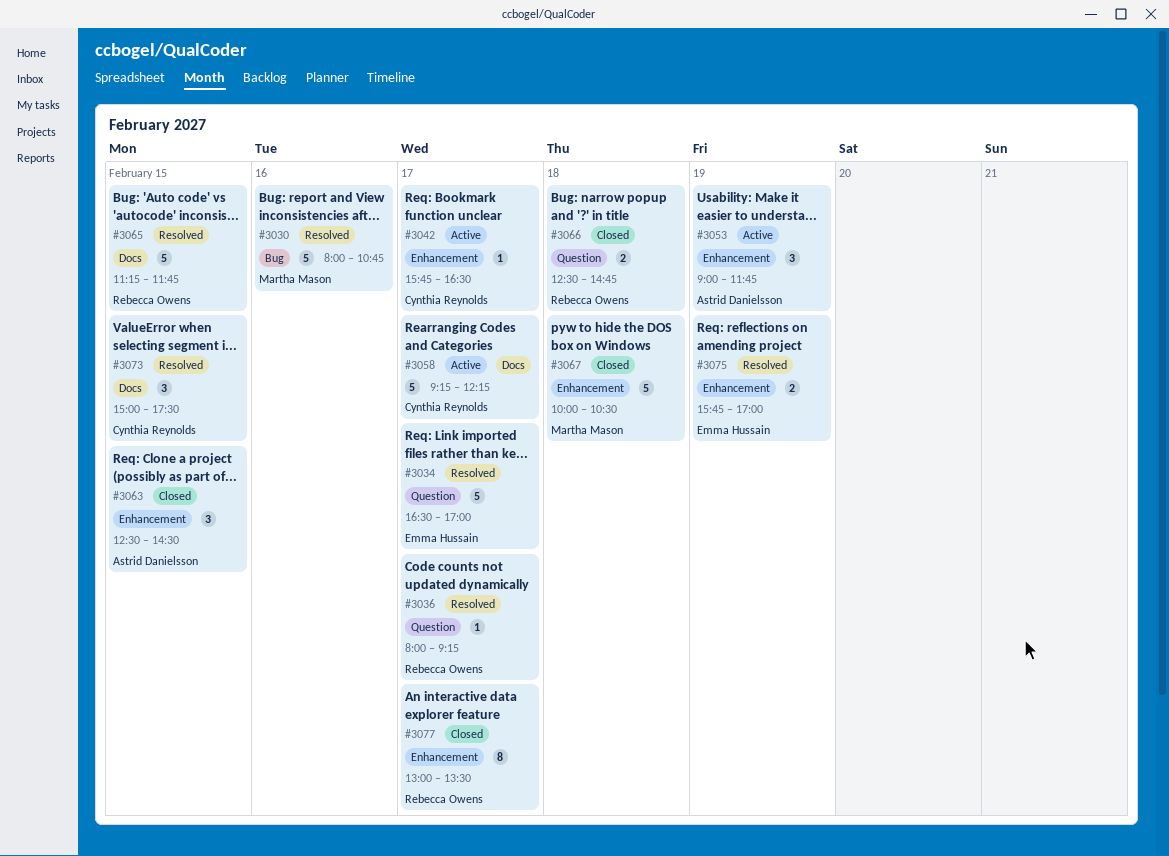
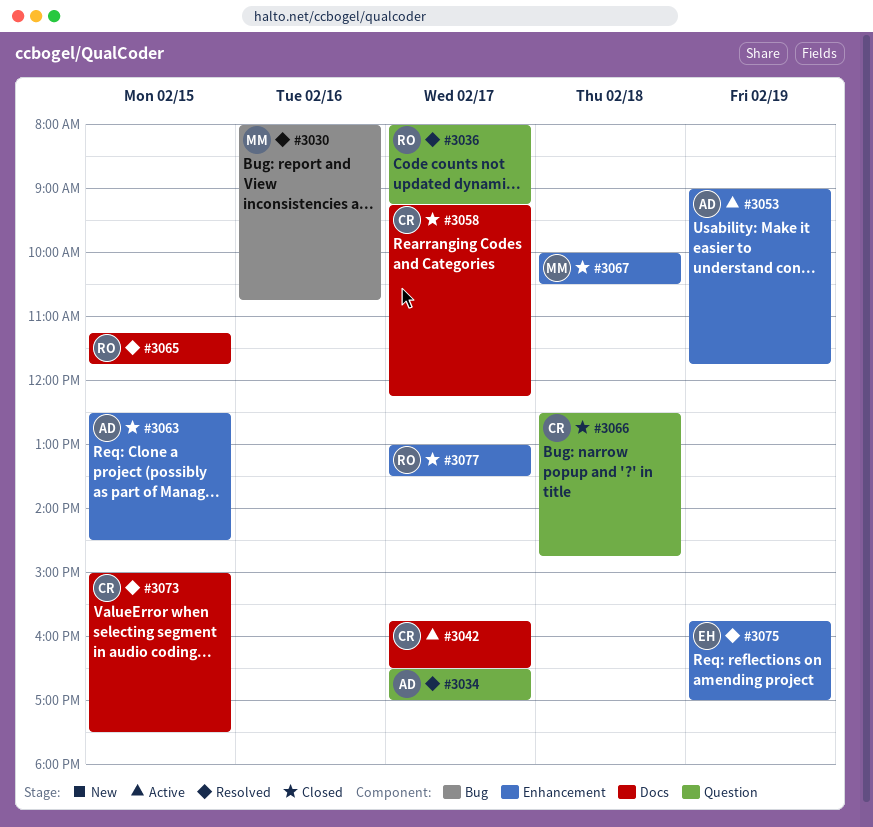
#3034, owner: Emma Hussain -> Astrid Danielsson
#3042, label: Enhancement -> Docs
#3058, status: Active -> Closed
#3066, owner: Rebecca Owens -> Cynthia Reynolds

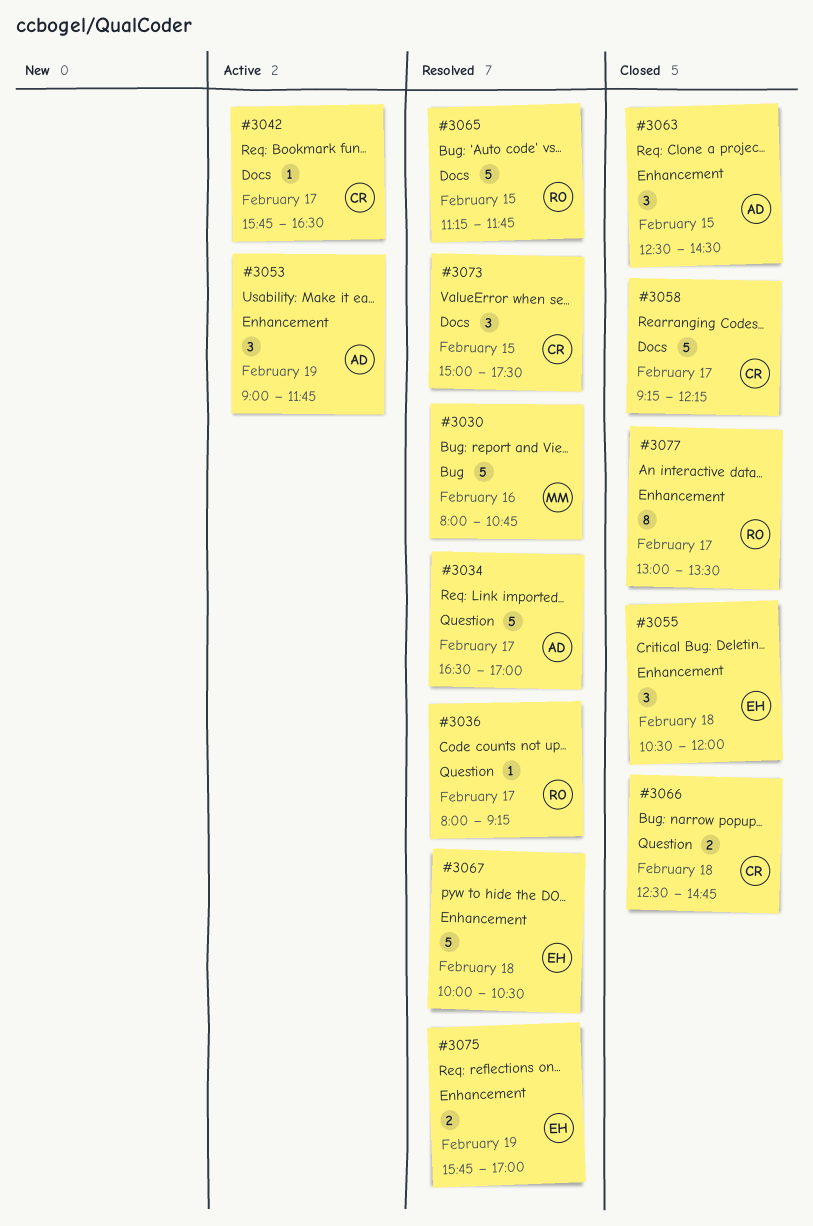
#3055: none -> present
#3067, status: Closed -> Resolved
#3067, owner: MM -> EH

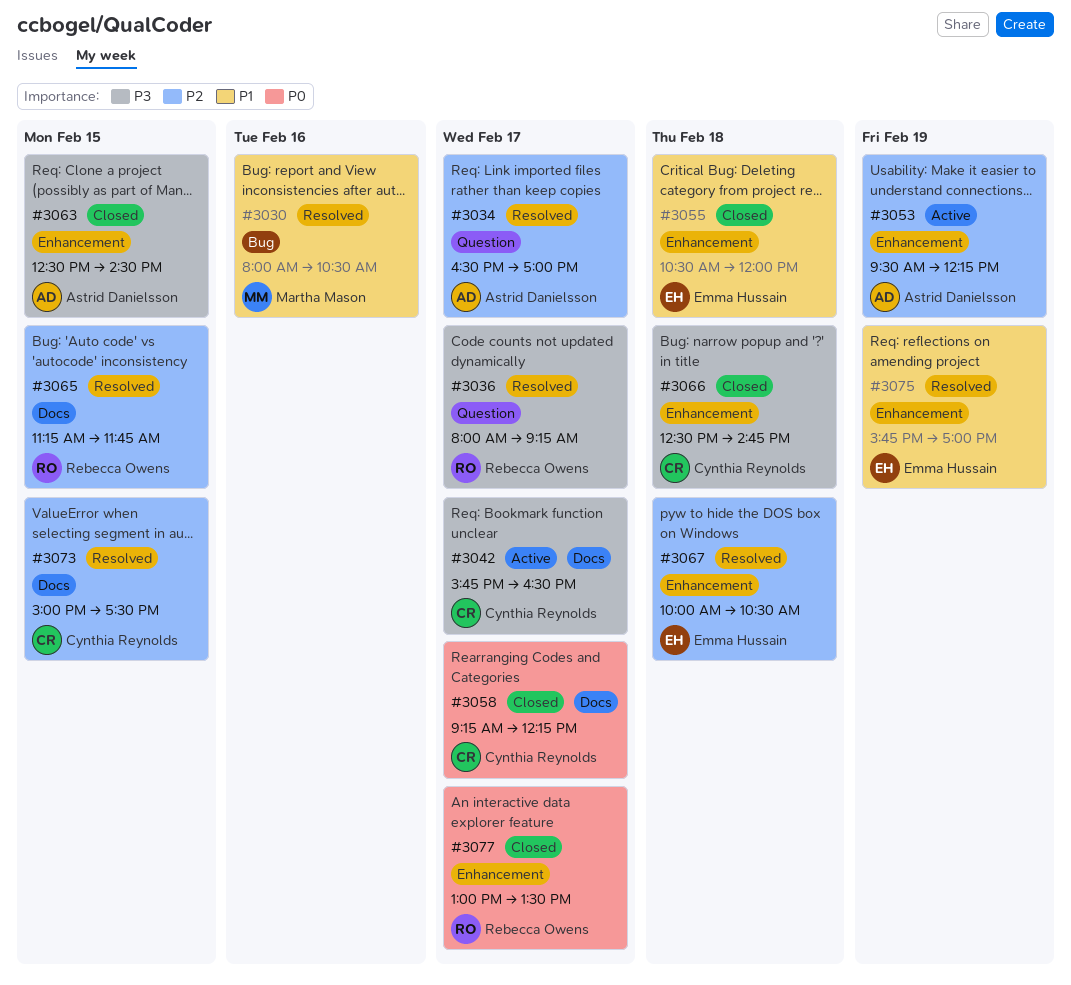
#3030, ends: 10:45 -> 10:30
#3053, begins: 09:00 -> 09:30
#3053, ends: 11:45 -> 12:15
#3066, label: Question -> Enhancement

